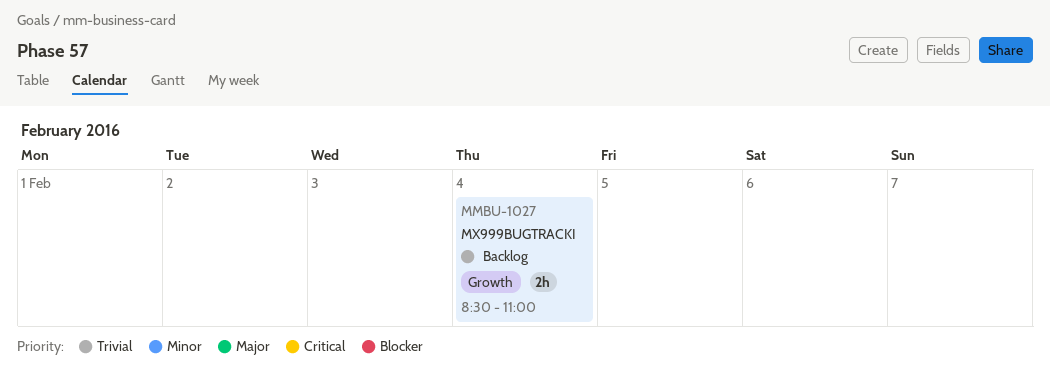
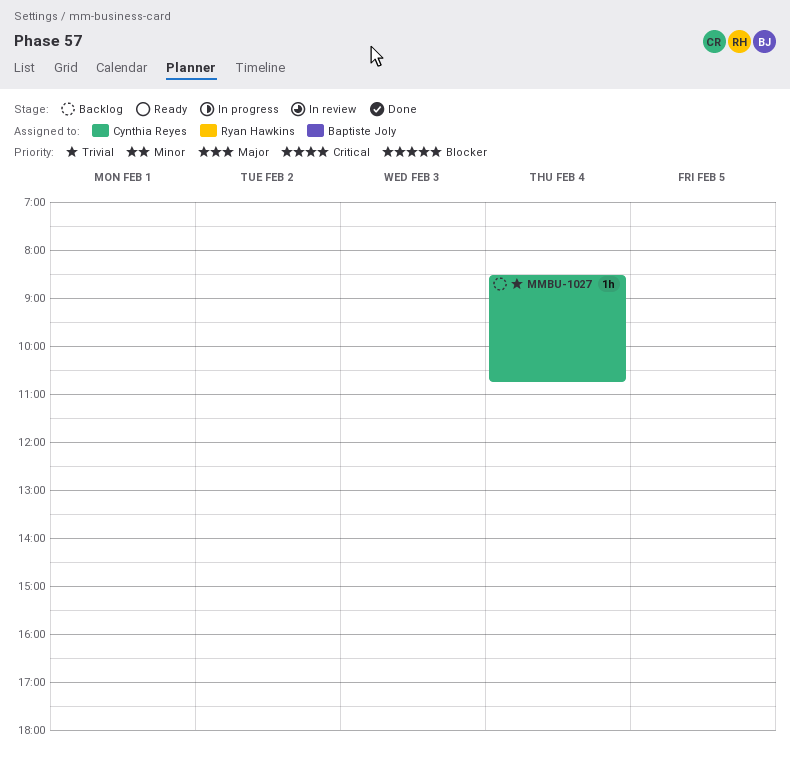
MMBU-1027, estimate: 2h -> 1h
MMBU-1027, ends: 11:00 -> 10:45

